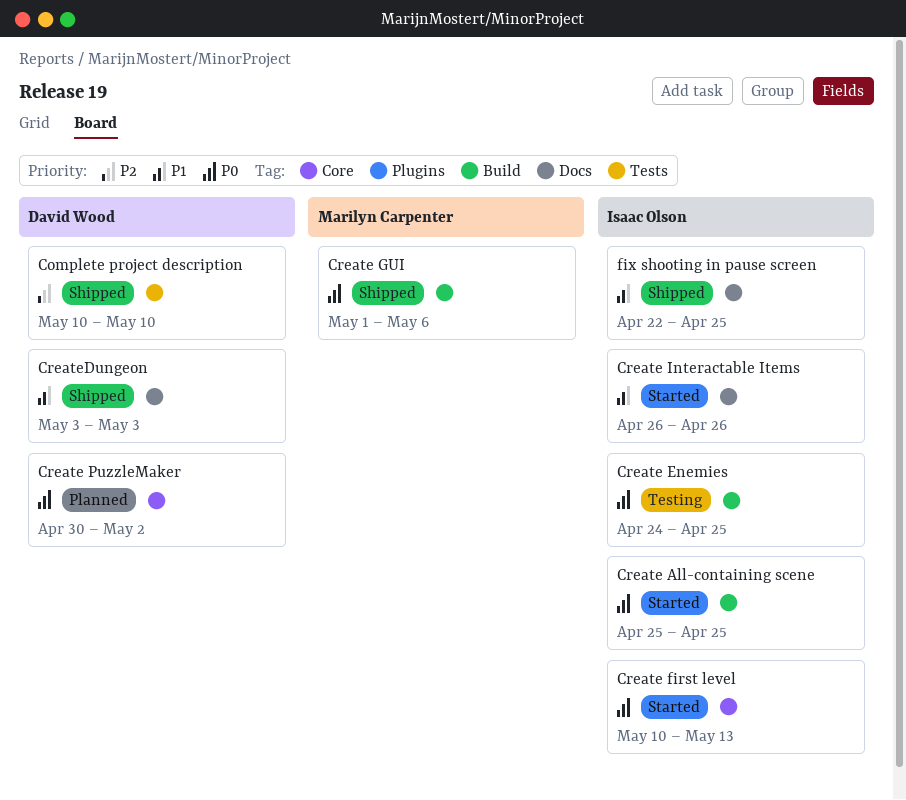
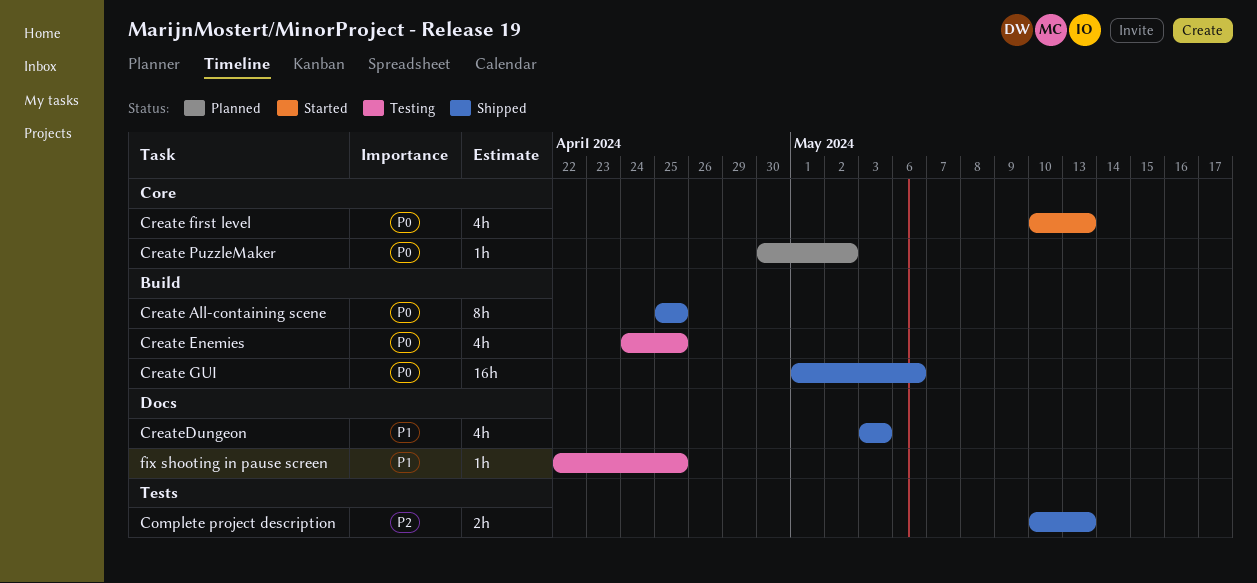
Complete project description, due: May 10 -> May 13
Create All-containing scene, status: Started -> Shipped
Create Interactable Items: present -> none
fix shooting in pause screen, status: Shipped -> Testing

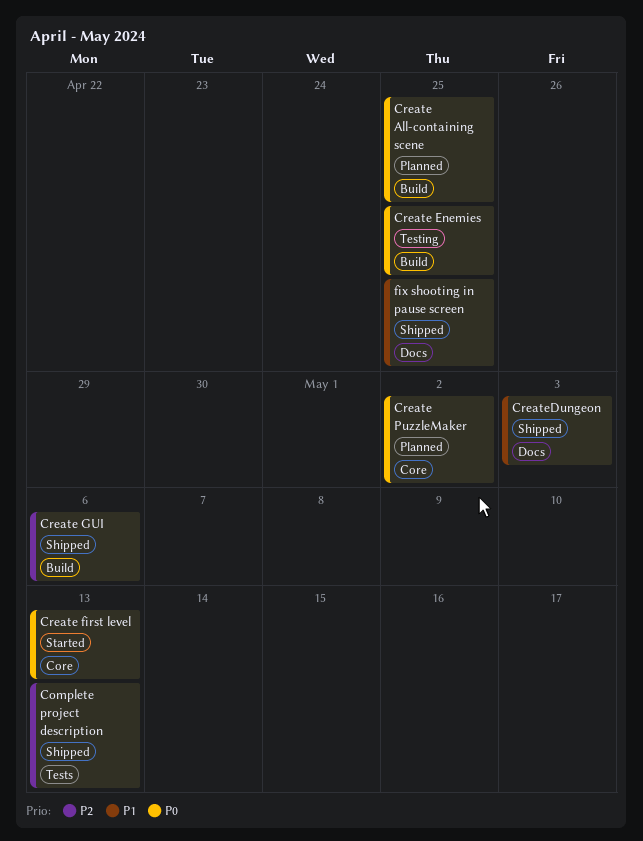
Create All-containing scene, status: Shipped -> Planned
Create GUI, priority: P0 -> P2
fix shooting in pause screen, status: Testing -> Shipped

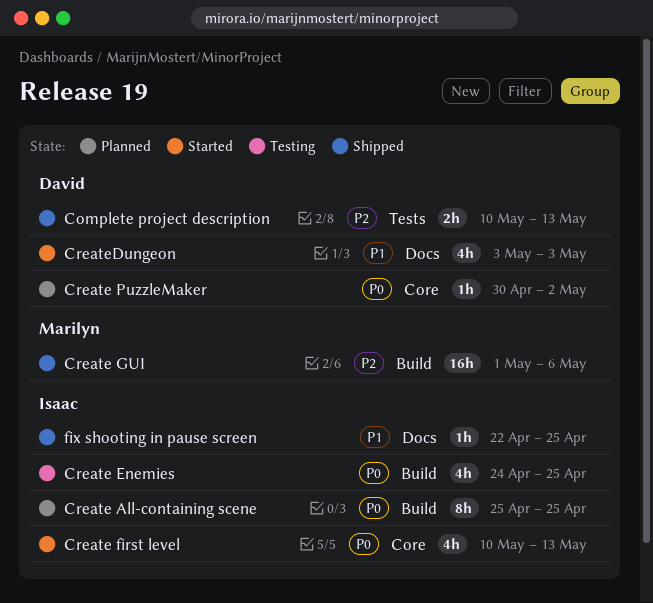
CreateDungeon, status: Shipped -> Started

